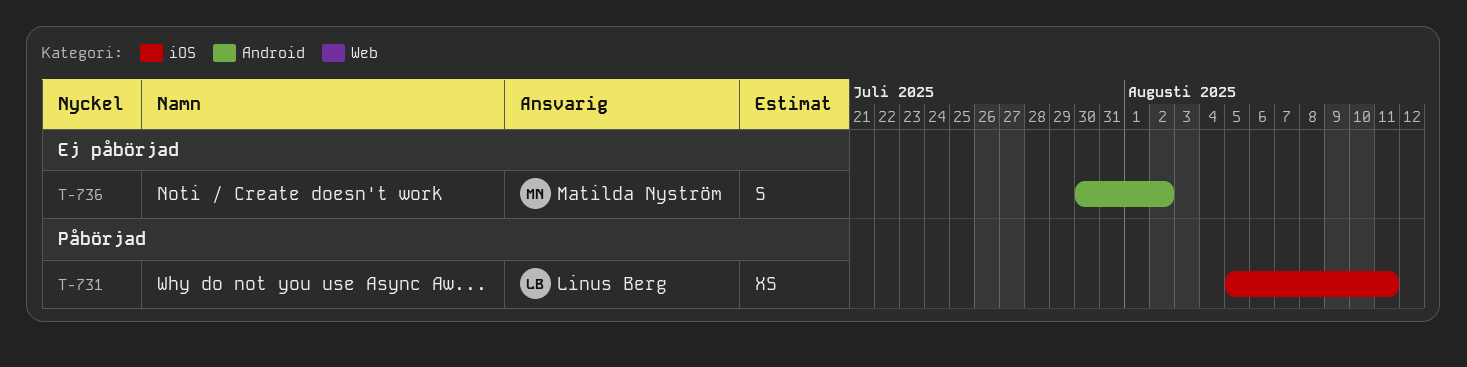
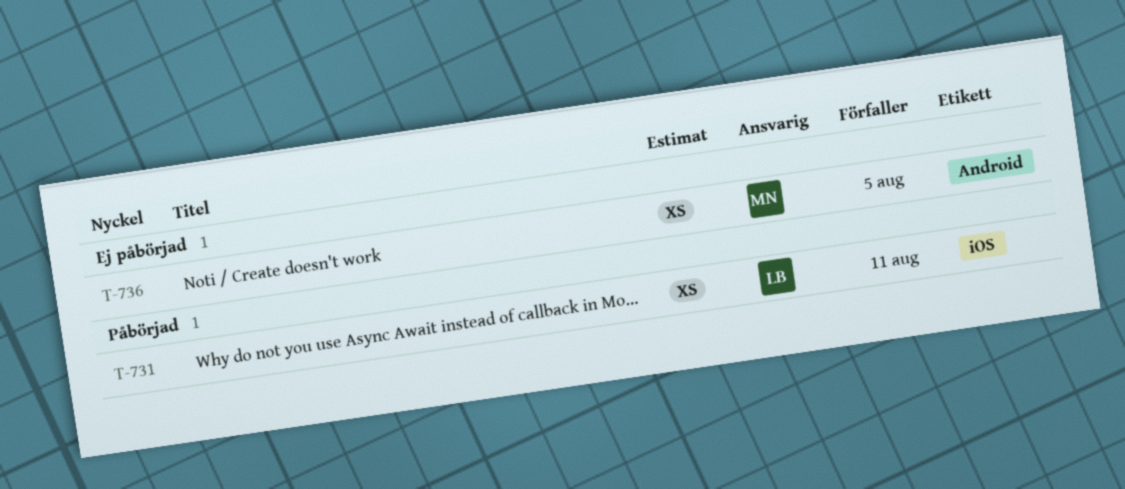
T-736, estimate: S -> XS
T-736, due: Aug 2 -> Aug 5

